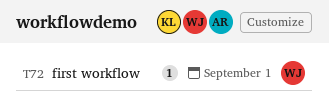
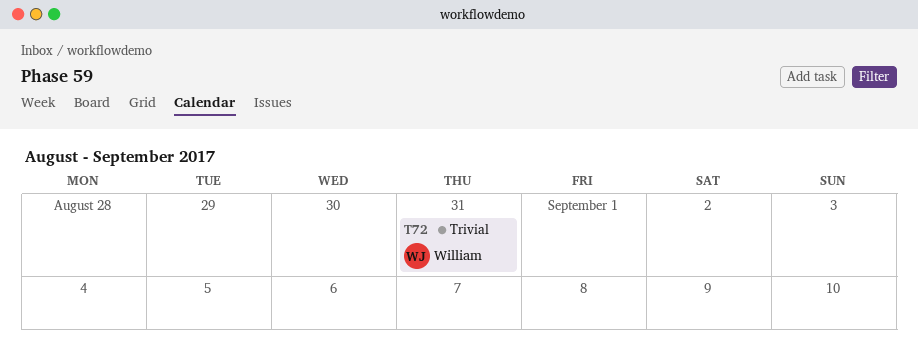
T72, due: Sep 1 -> Aug 31

